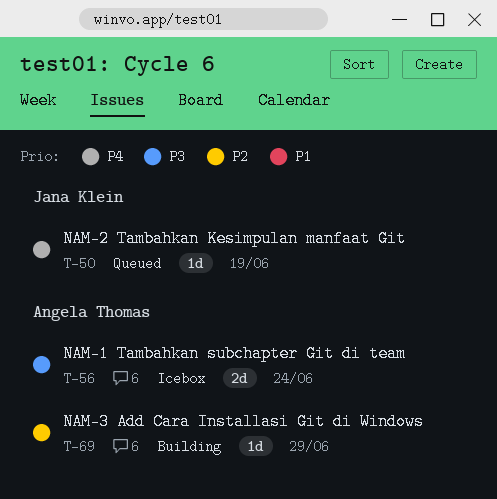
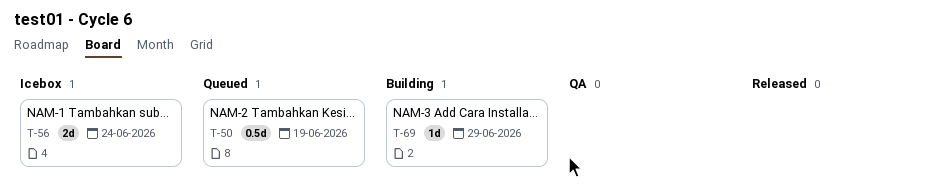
T-50, estimate: 1d -> 0.5d

